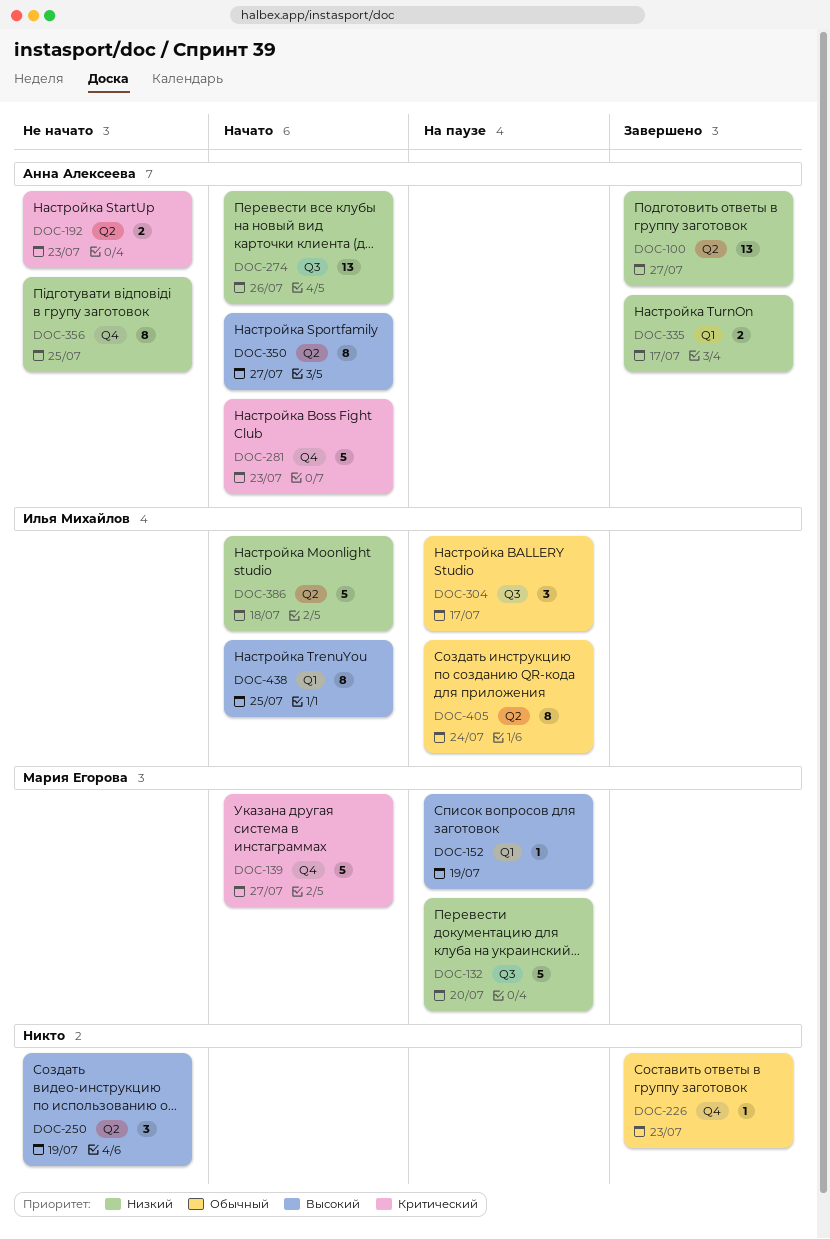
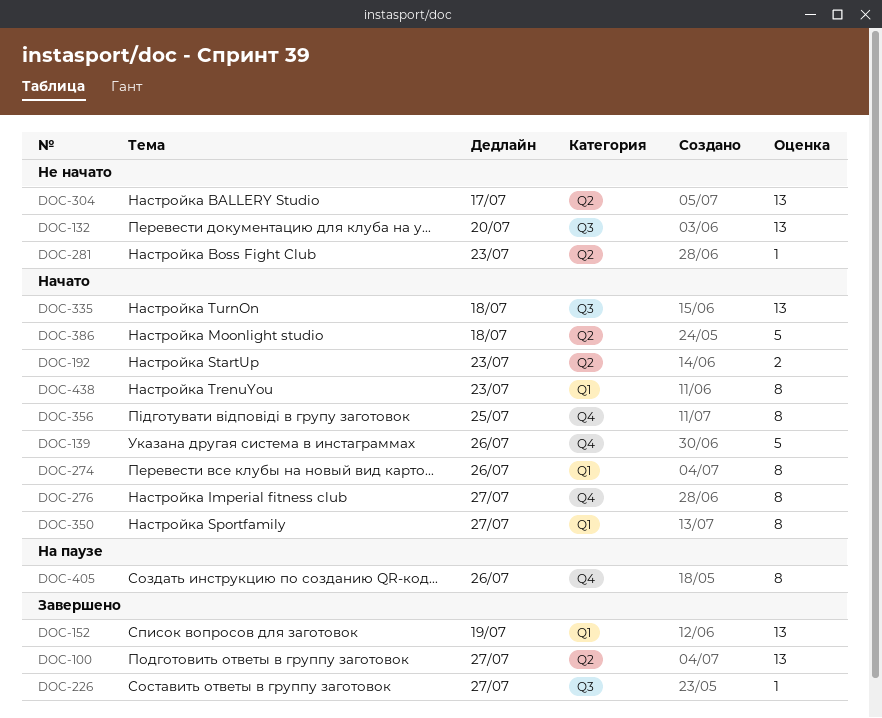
DOC-132, status: На паузе -> Не начато
DOC-132, estimate: 5 -> 13
DOC-139, due: Jul 27 -> Jul 26
DOC-152, status: На паузе -> Завершено
DOC-152, estimate: 1 -> 13
DOC-192, status: Не начато -> Начато
DOC-226, label: Q4 -> Q3
DOC-226, due: Jul 23 -> Jul 27
DOC-250: present -> none
DOC-274, label: Q3 -> Q1
DOC-274, estimate: 13 -> 8
DOC-276: none -> present
DOC-281, status: Начато -> Не начато
DOC-281, label: Q4 -> Q2
DOC-281, estimate: 5 -> 1
DOC-304, status: На паузе -> Не начато
DOC-304, label: Q3 -> Q2
DOC-304, estimate: 3 -> 13
DOC-335, status: Завершено -> Начато
DOC-335, label: Q1 -> Q3
DOC-335, estimate: 2 -> 13
DOC-335, due: Jul 17 -> Jul 18
DOC-350, label: Q2 -> Q1
DOC-356, status: Не начато -> Начато
DOC-405, label: Q2 -> Q4
DOC-405, due: Jul 24 -> Jul 26
DOC-438, due: Jul 25 -> Jul 23

